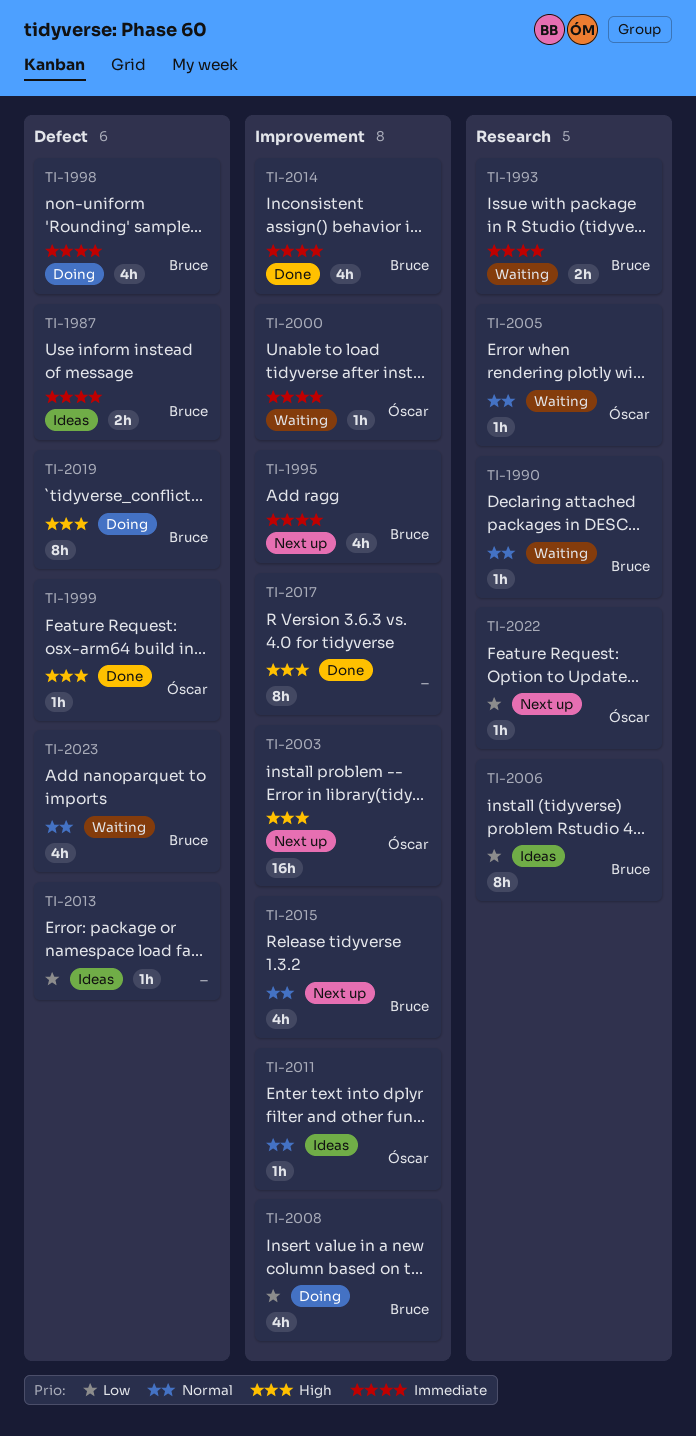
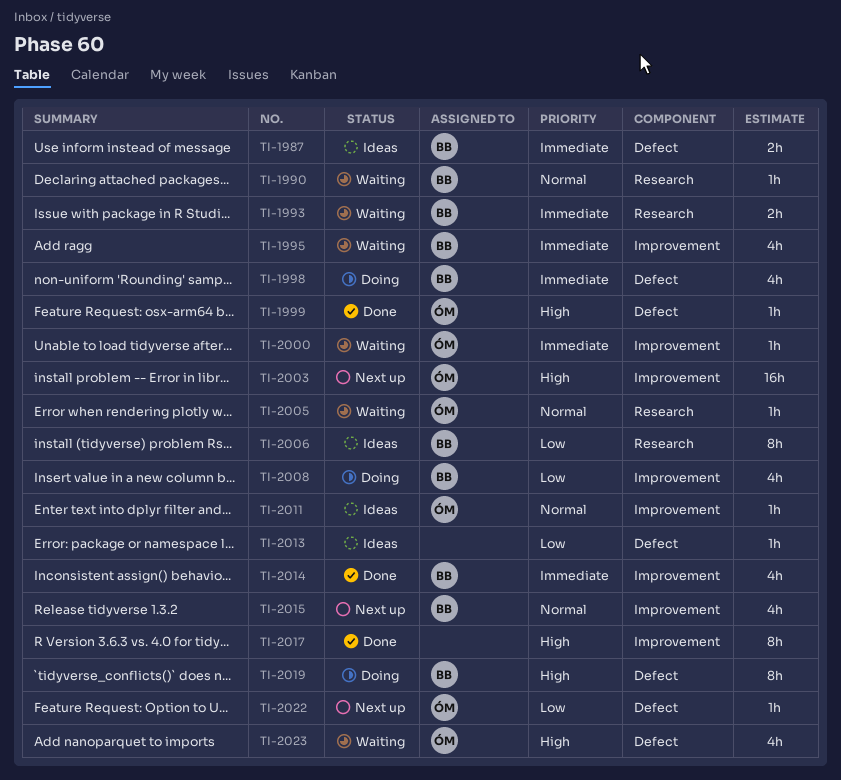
TI-1995, status: Next up -> Waiting
TI-2022, label: Research -> Defect
TI-2023, owner: Bruce -> Óscar
TI-2023, priority: Normal -> High

